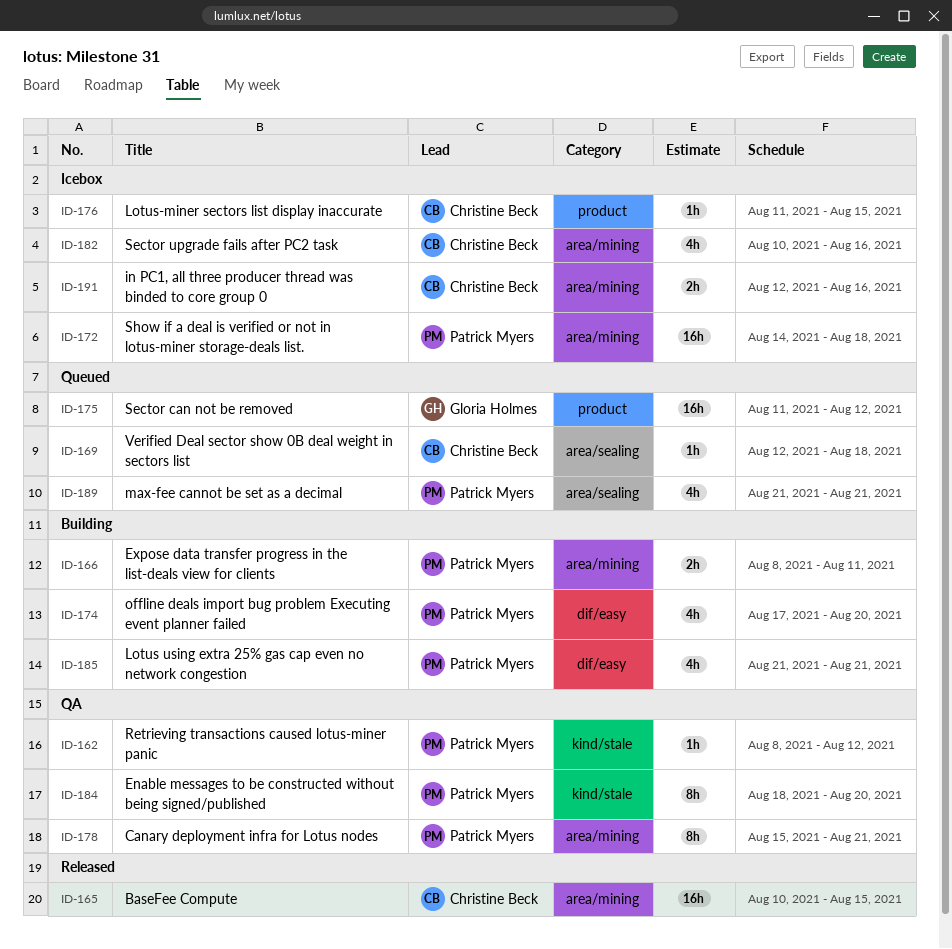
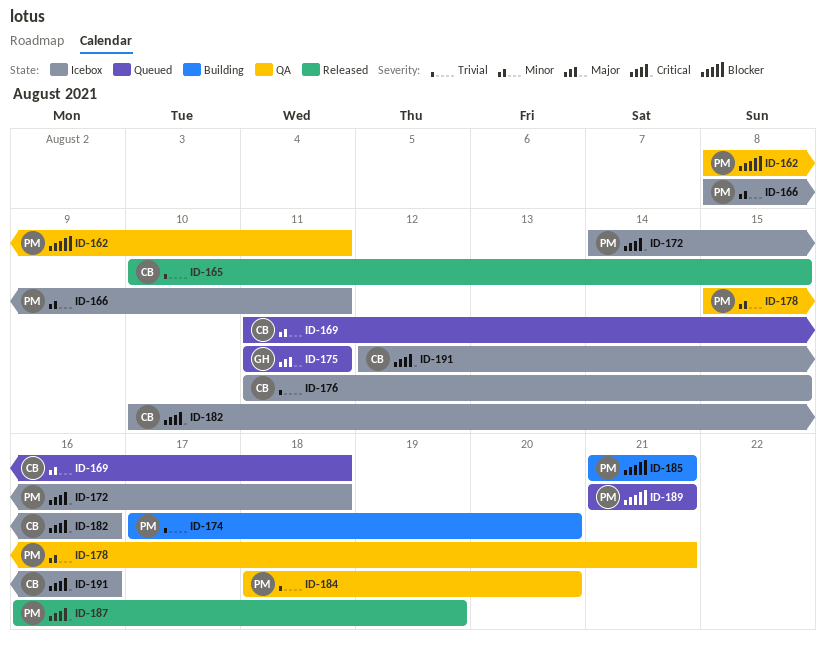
ID-162, due: Aug 12 -> Aug 11
ID-166, status: Building -> Icebox
ID-169, start: Aug 12 -> Aug 11
ID-175, due: Aug 12 -> Aug 11
ID-187: none -> present

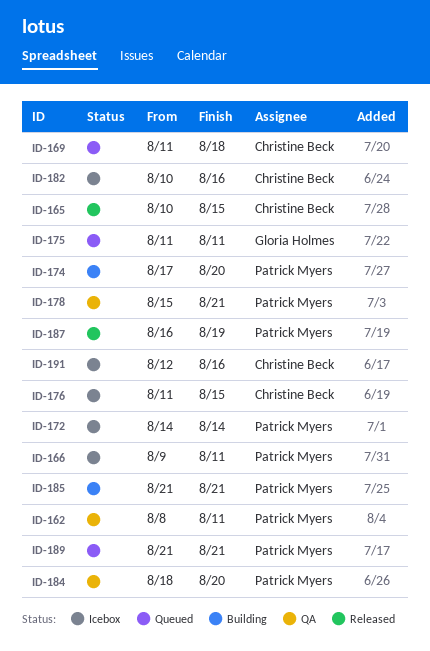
ID-166, start: Aug 8 -> Aug 9
ID-172, due: Aug 18 -> Aug 14

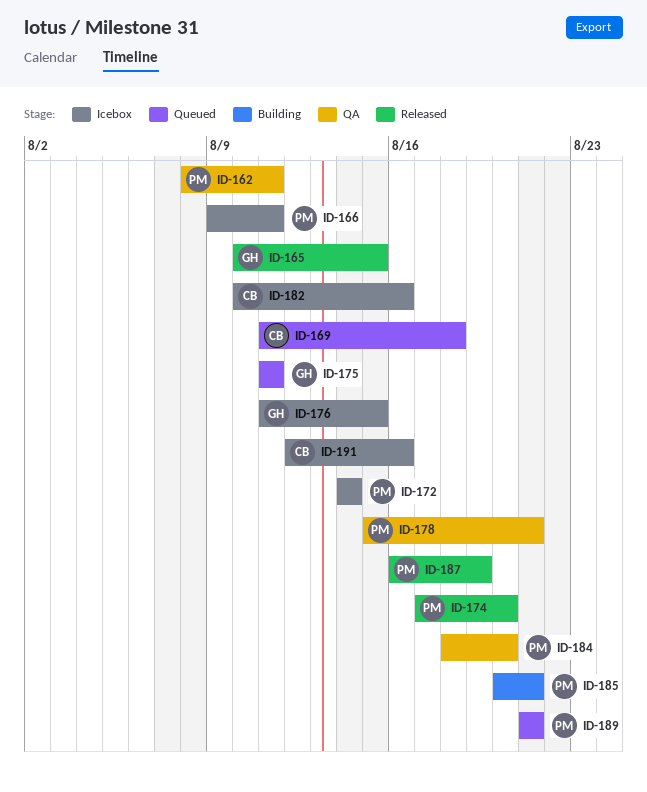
ID-165, owner: Christine Beck -> Gloria Holmes
ID-174, status: Building -> Released
ID-176, owner: Christine Beck -> Gloria Holmes
ID-185, start: Aug 21 -> Aug 20

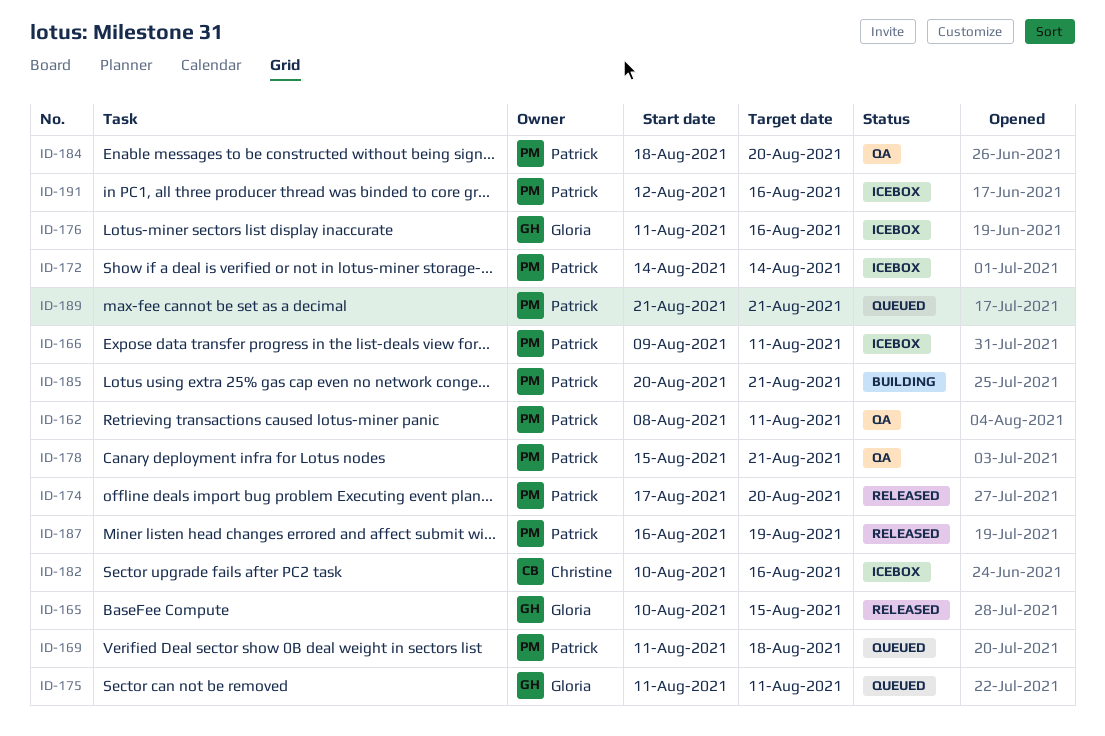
ID-169, owner: Christine -> Patrick
ID-176, due: Aug 15 -> Aug 16
ID-191, owner: Christine -> Patrick

